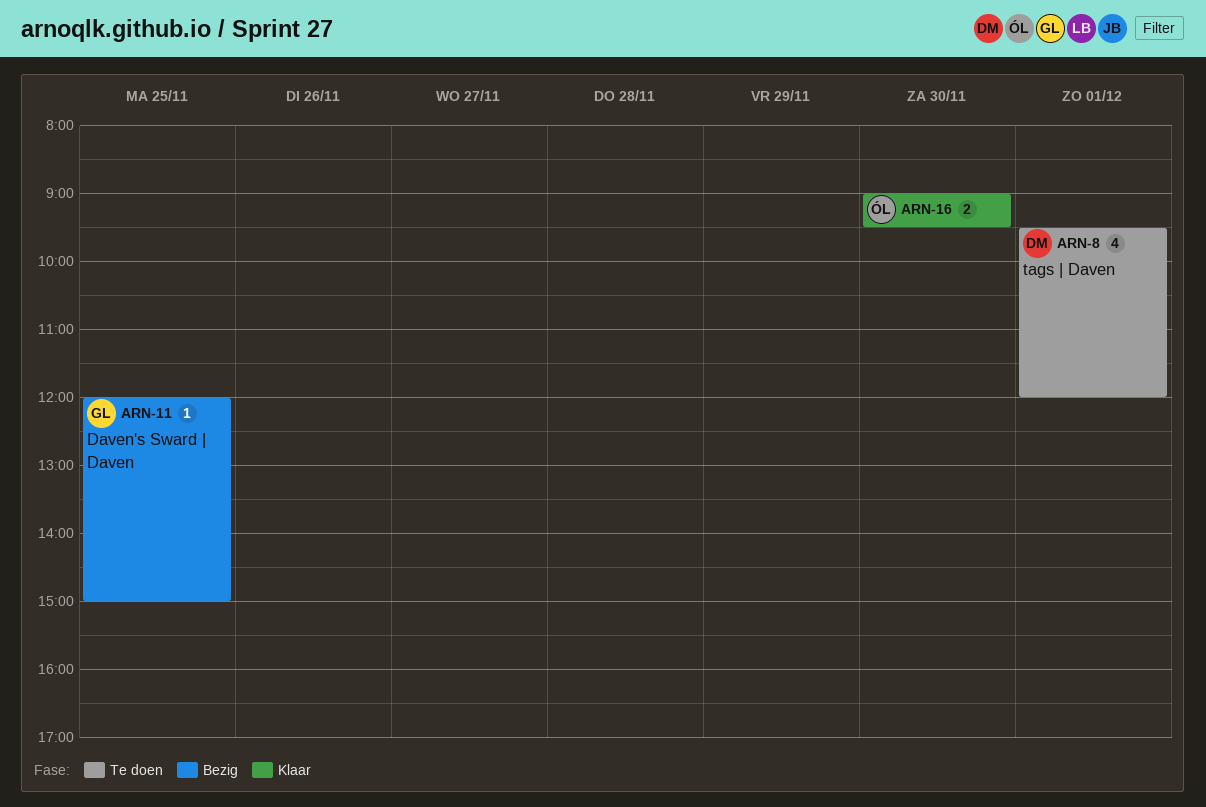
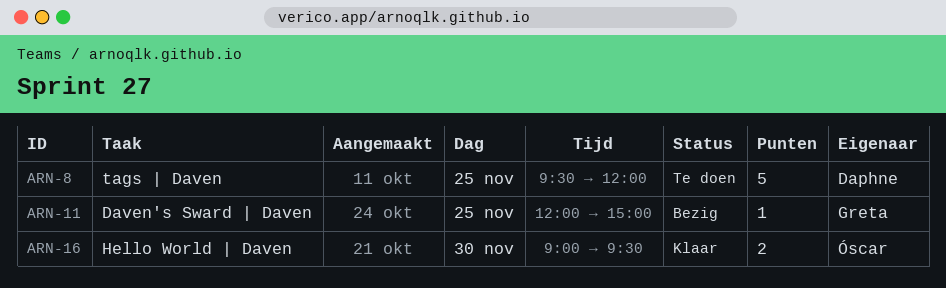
ARN-8, estimate: 4 -> 5
ARN-8, day: Dec 1 -> Nov 25

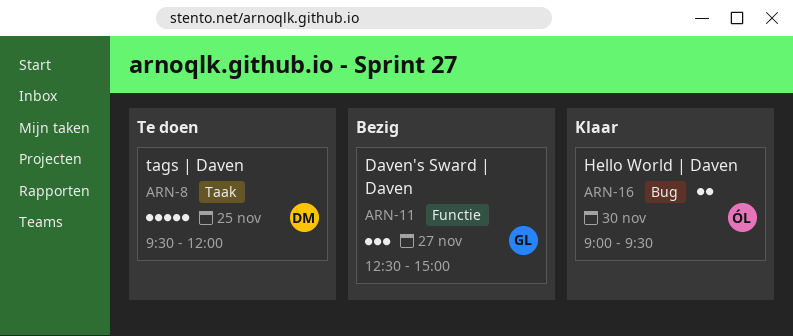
ARN-11, estimate: 1 -> 3
ARN-11, day: Nov 25 -> Nov 27
ARN-11, begins: 12:00 -> 12:30

